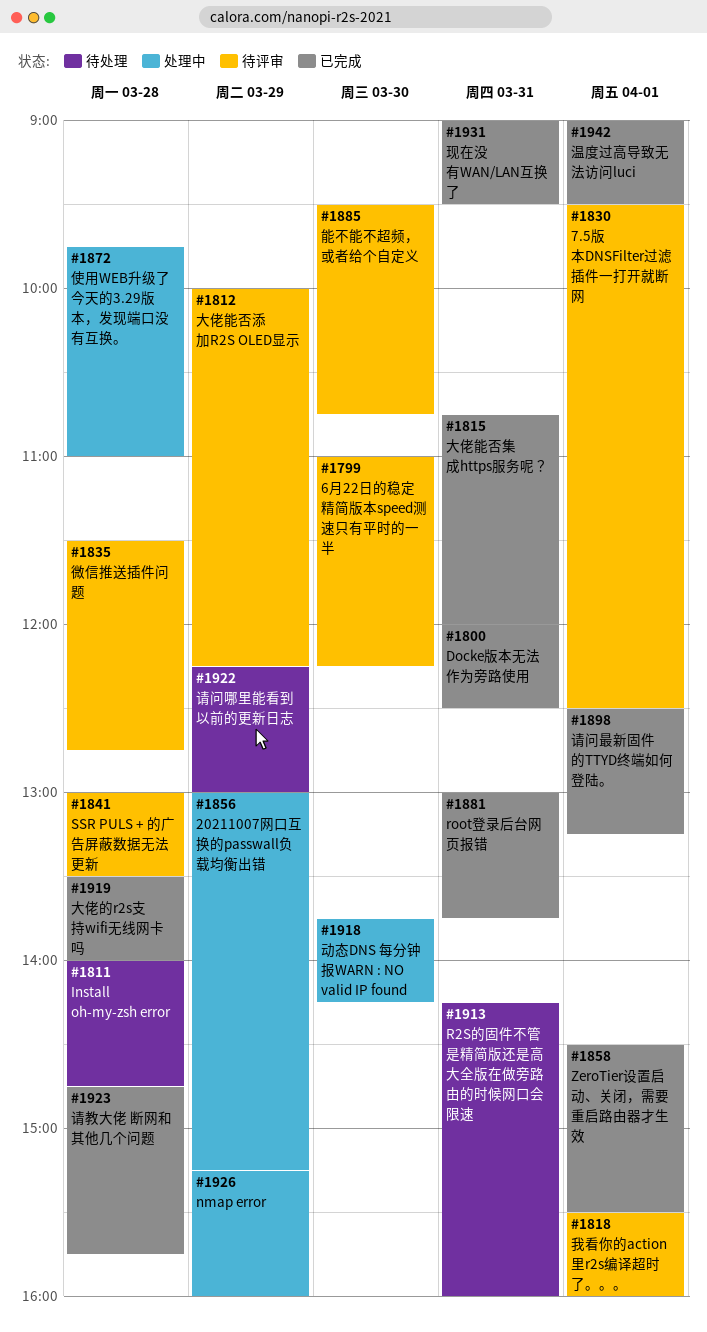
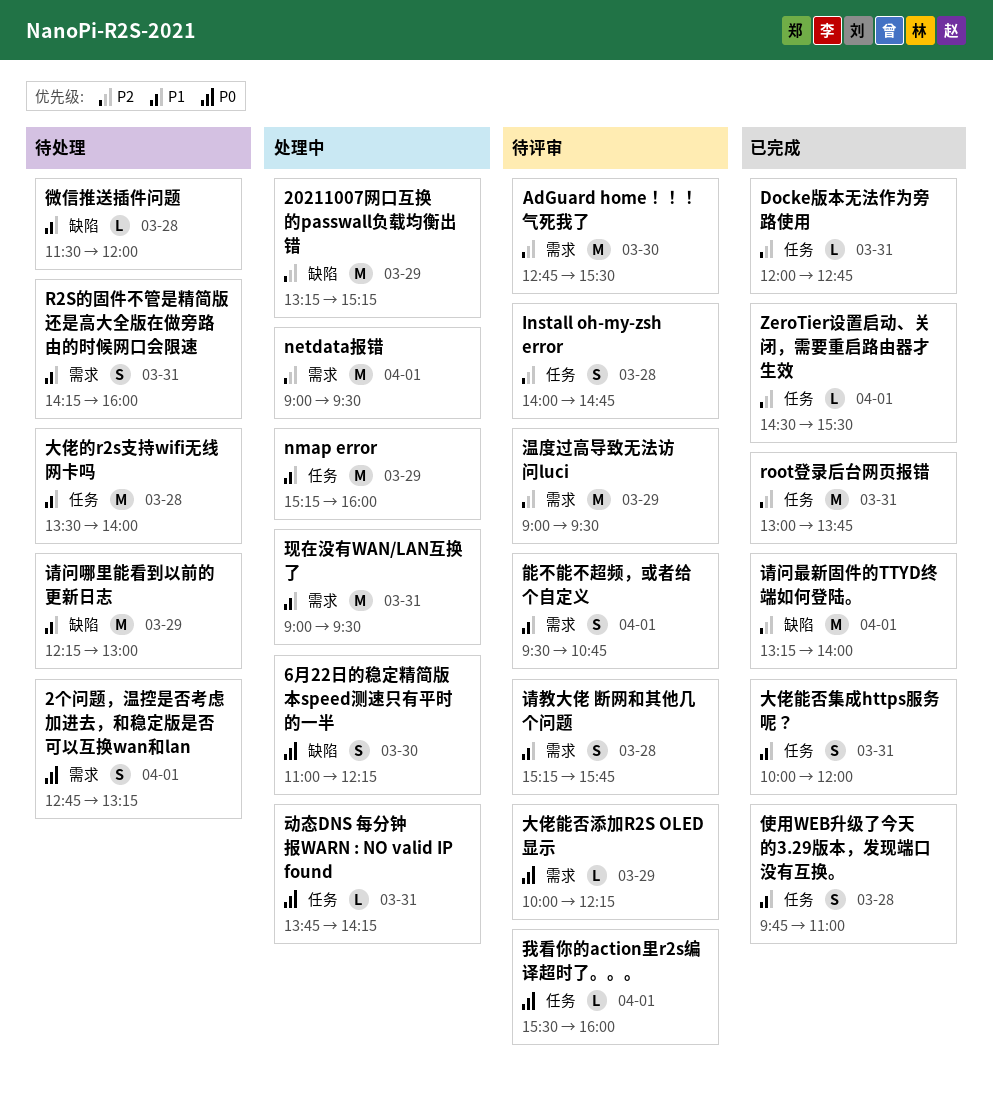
20211007网口互换的passwall负载均衡出错, begins: 13:00 -> 13:15
2个问题，温控是否考虑加进去，和稳定版是否可以互换wan和lan: none -> present
6月22日的稳定精简版本speed测速只有平时的一半, status: 待评审 -> 处理中
7.5版本DNSFilter过滤插件一打开就断网: present -> none
AdGuard home！！！ 气死我了: none -> present
Docke版本无法作为旁路使用, ends: 12:30 -> 12:45
Install oh-my-zsh error, status: 待处理 -> 待评审
netdata报错: none -> present
SSR PULS + 的广告屏蔽数据无法更新: present -> none
使用WEB升级了今天的3.29版本，发现端口没有互换。, status: 处理中 -> 已完成
动态DNS 每分钟报WARN : NO valid IP found, day: Mar 30 -> Mar 31
大佬的r2s支持wifi无线网卡吗, status: 已完成 -> 待处理
大佬能否集成https服务呢？, begins: 10:45 -> 10:00
微信推送插件问题, status: 待评审 -> 待处理
微信推送插件问题, ends: 12:45 -> 12:00
温度过高导致无法访问luci, status: 已完成 -> 待评审
温度过高导致无法访问luci, day: Apr 1 -> Mar 29
现在没有WAN/LAN互换了, status: 已完成 -> 处理中
能不能不超频，或者给个自定义, day: Mar 30 -> Apr 1
请教大佬 断网和其他几个问题, status: 已完成 -> 待评审
请教大佬 断网和其他几个问题, begins: 14:45 -> 15:15
请问最新固件的TTYD终端如何登陆。, begins: 12:30 -> 13:15
请问最新固件的TTYD终端如何登陆。, ends: 13:15 -> 14:00

